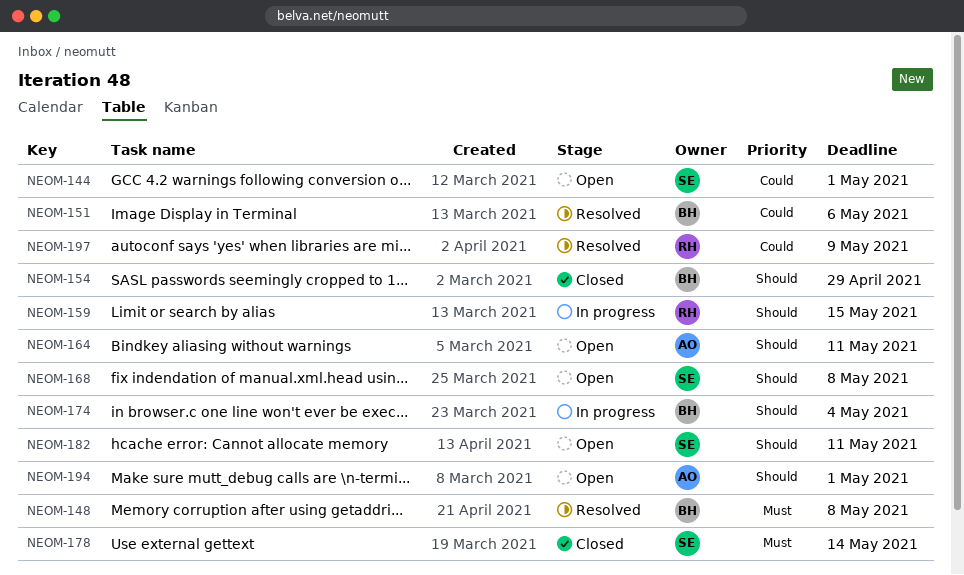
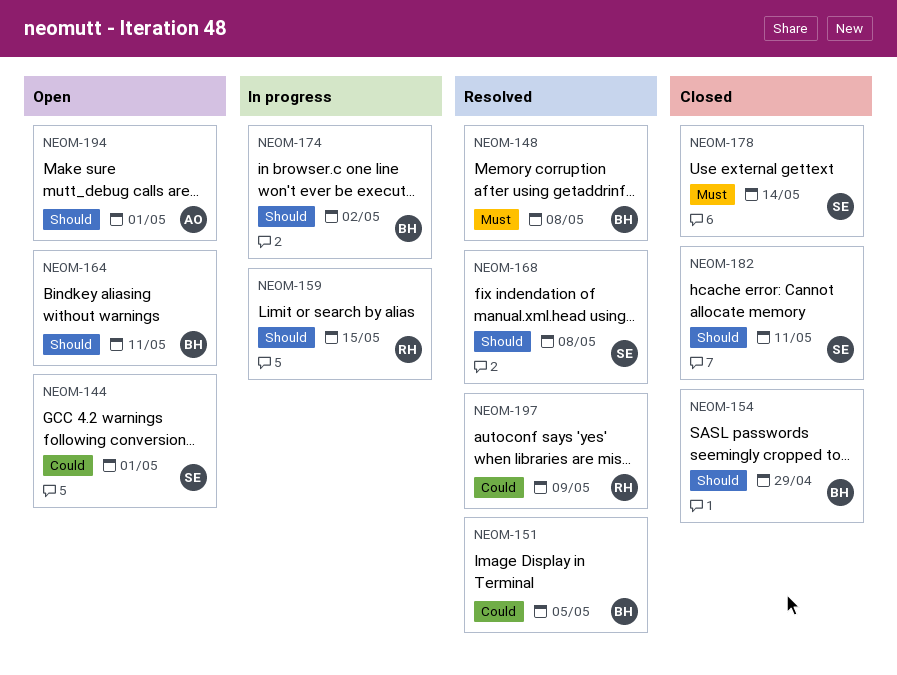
NEOM-151, due: May 6 -> May 5
NEOM-164, owner: AO -> BH
NEOM-168, status: Open -> Resolved
NEOM-174, due: May 4 -> May 2
NEOM-182, status: Open -> Closed

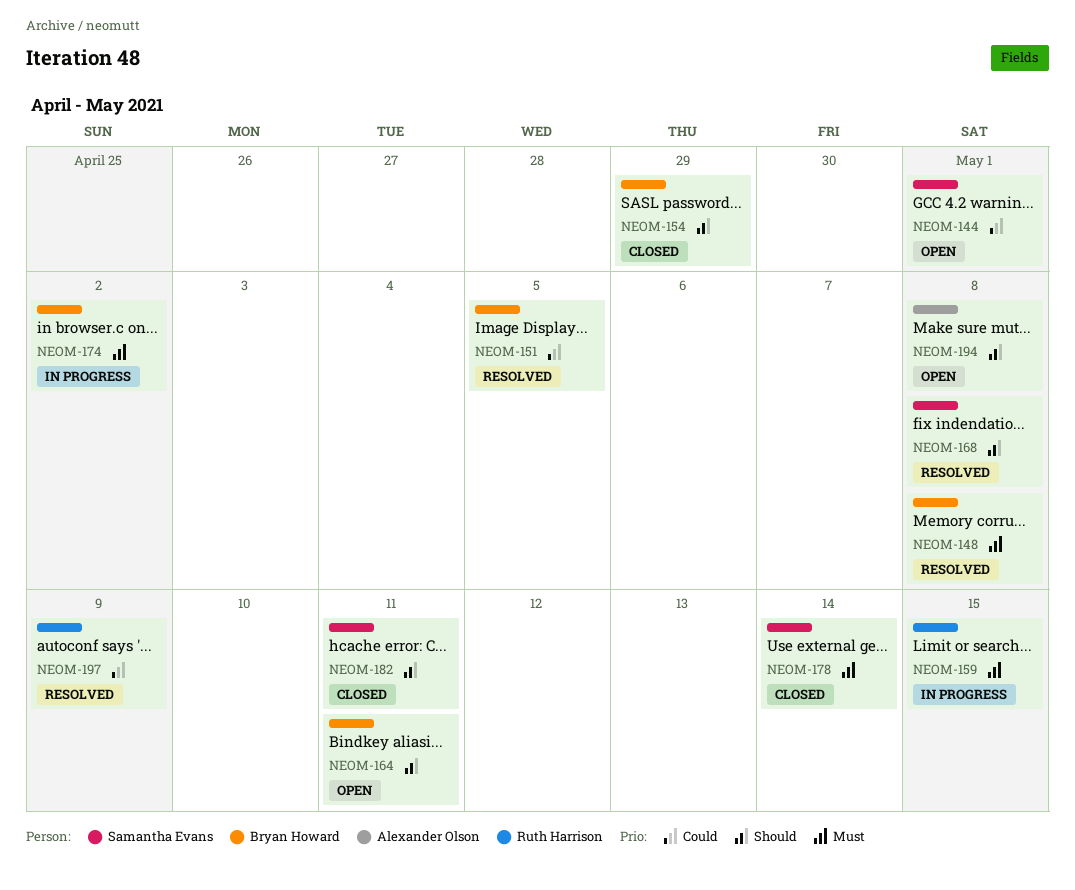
NEOM-159, priority: Should -> Must
NEOM-174, priority: Should -> Must
NEOM-194, due: May 1 -> May 8

